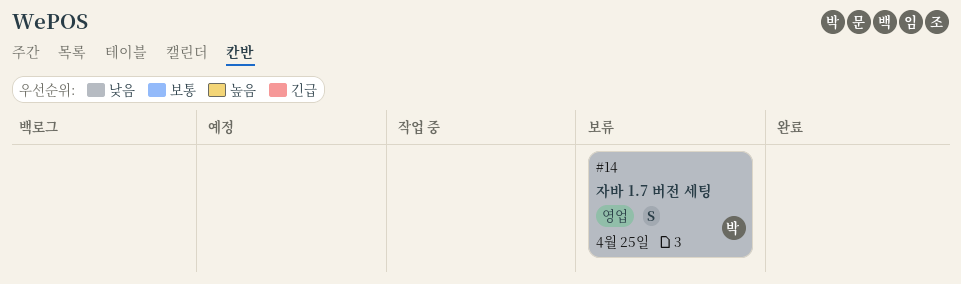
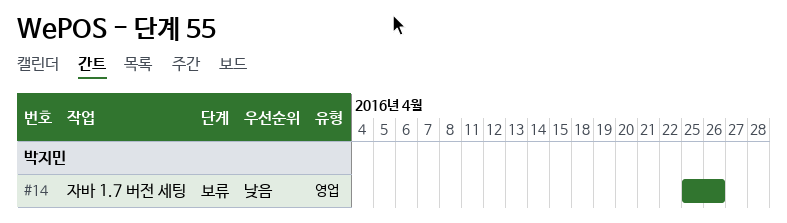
#14, due: Apr 25 -> Apr 26

